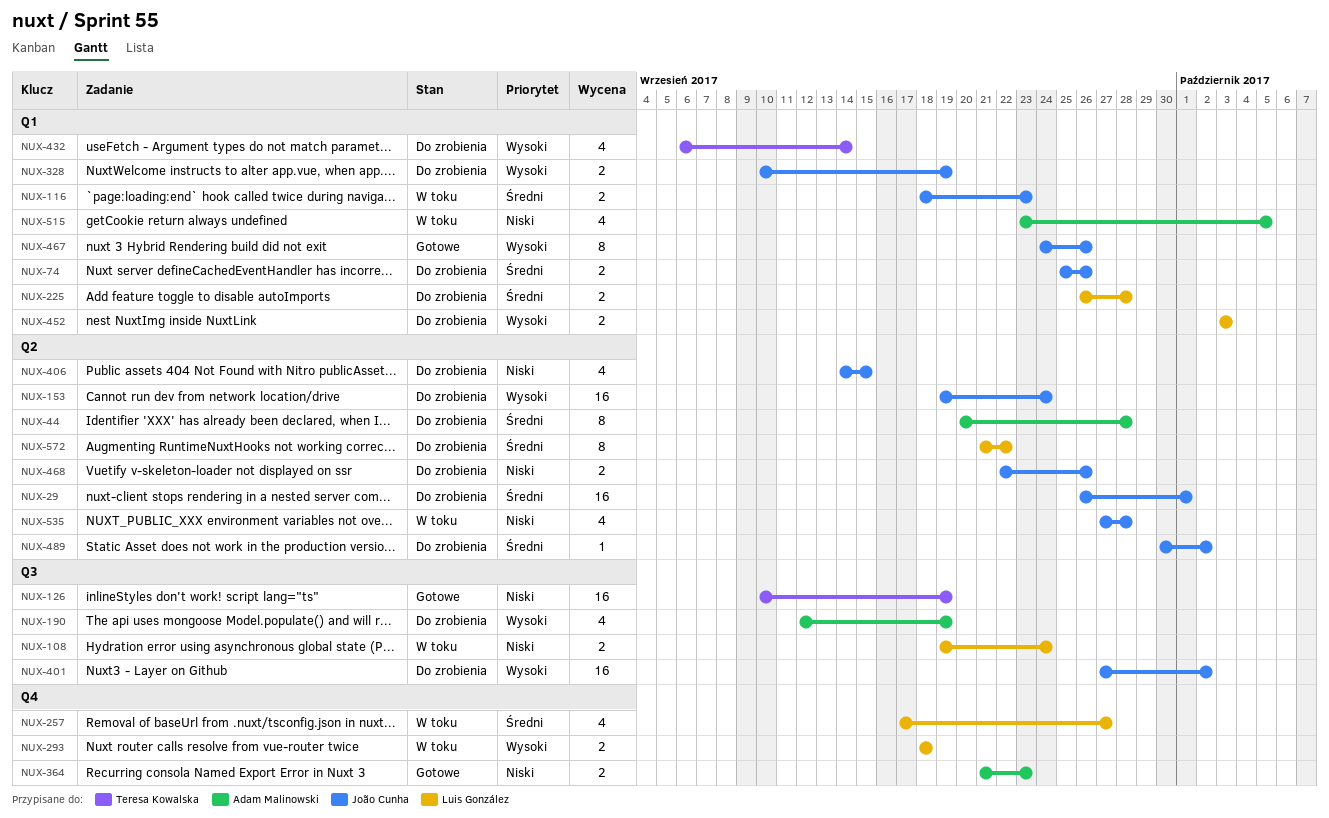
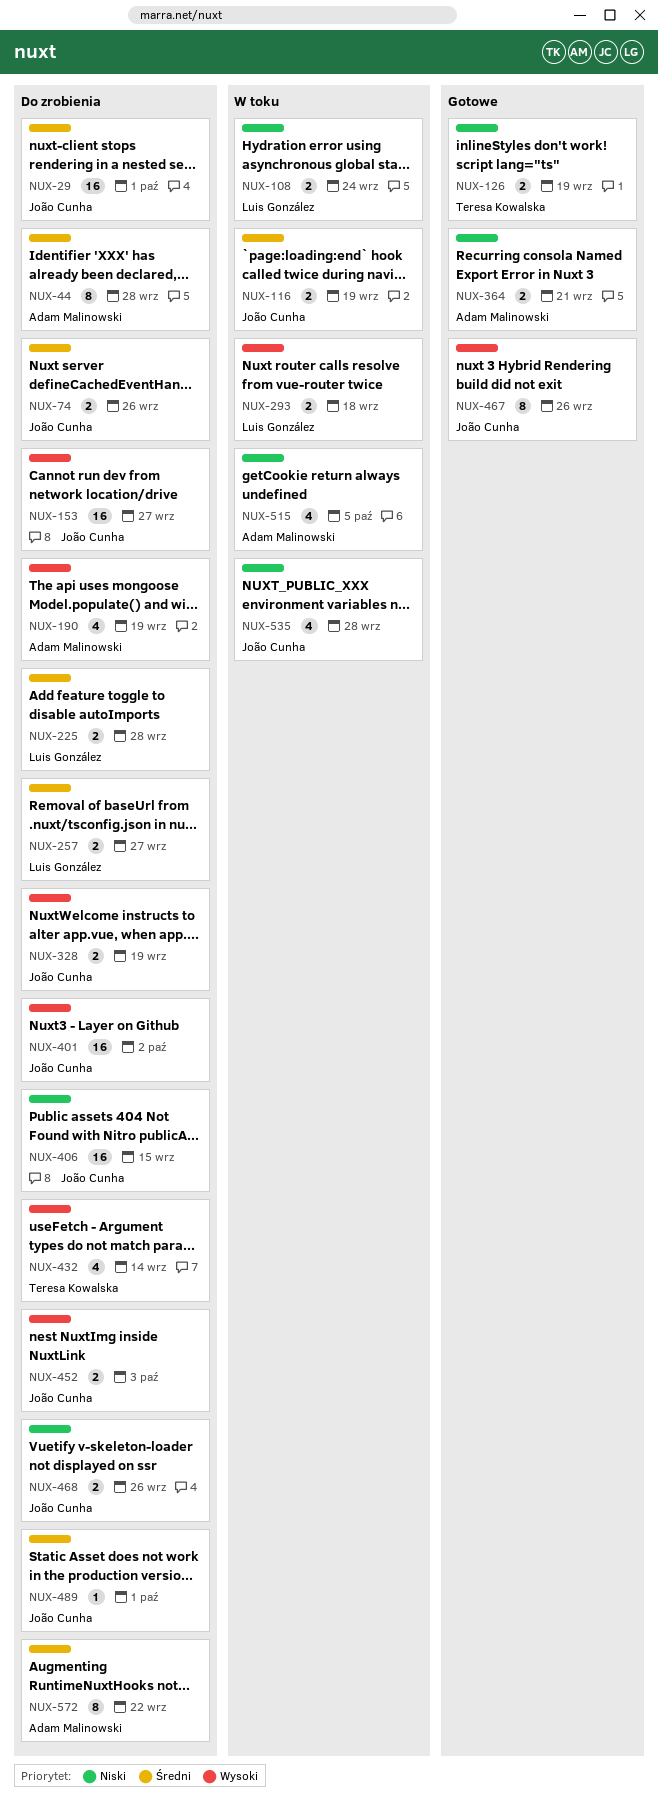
NUX-116, due: Sep 23 -> Sep 19
NUX-126, estimate: 16 -> 2
NUX-153, due: Sep 24 -> Sep 27
NUX-257, status: W toku -> Do zrobienia
NUX-257, estimate: 4 -> 2
NUX-364, due: Sep 23 -> Sep 21
NUX-406, estimate: 4 -> 16
NUX-452, owner: Luis González -> João Cunha
NUX-489, due: Oct 2 -> Oct 1
NUX-572, owner: Luis González -> Adam Malinowski

